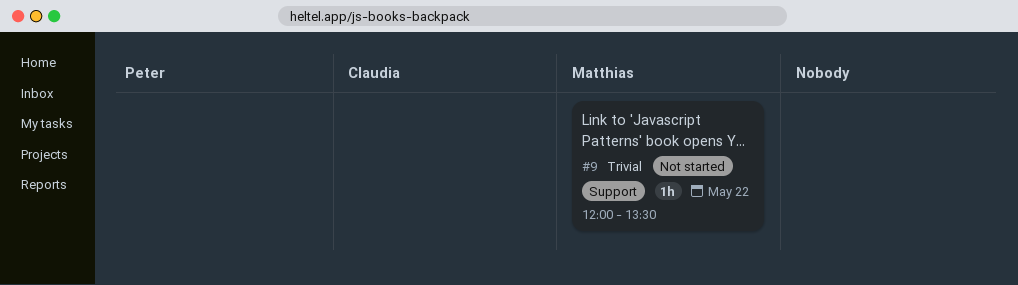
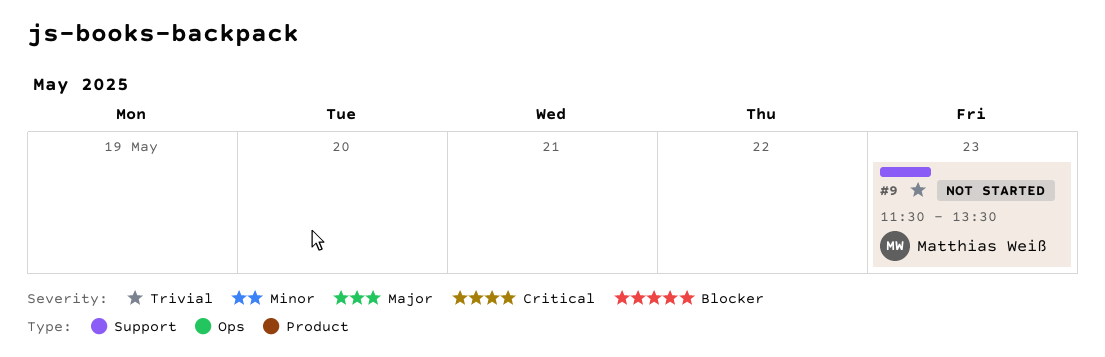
#9, day: May 22 -> May 23
#9, begins: 12:00 -> 11:30

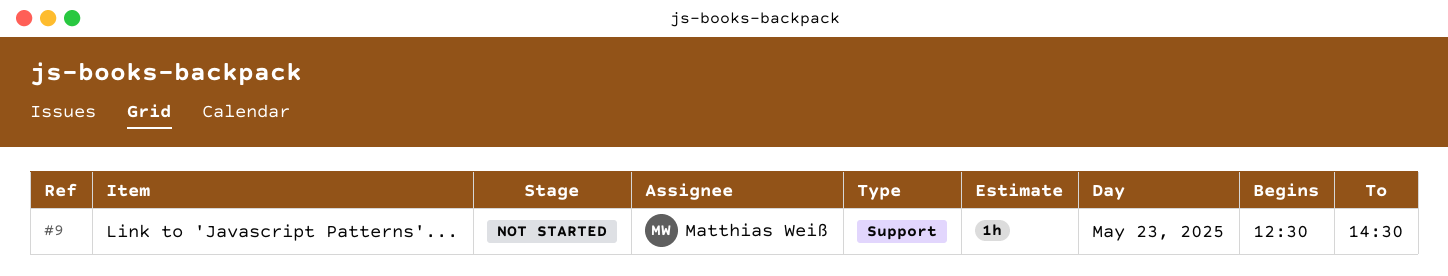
#9, begins: 11:30 -> 12:30
#9, ends: 13:30 -> 14:30

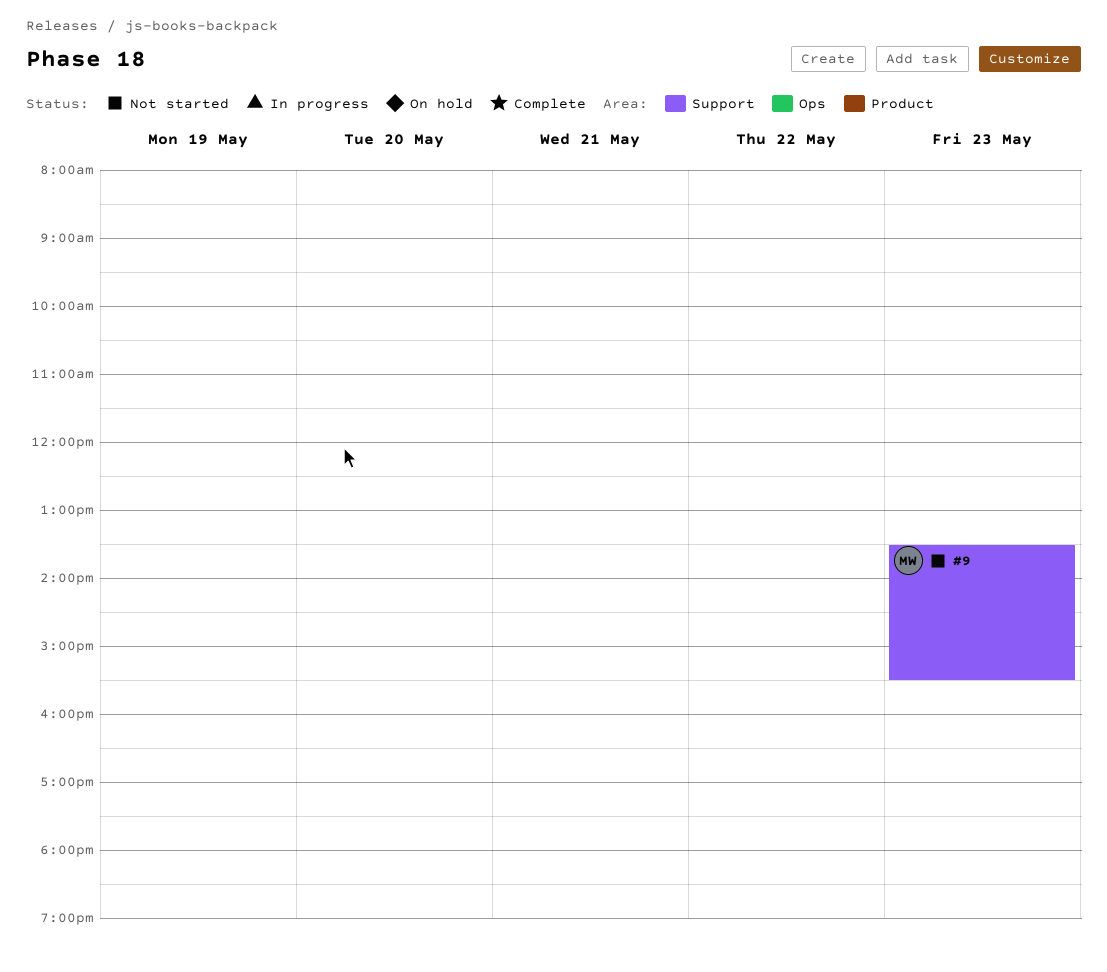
#9, begins: 12:30 -> 13:30
#9, ends: 14:30 -> 15:30

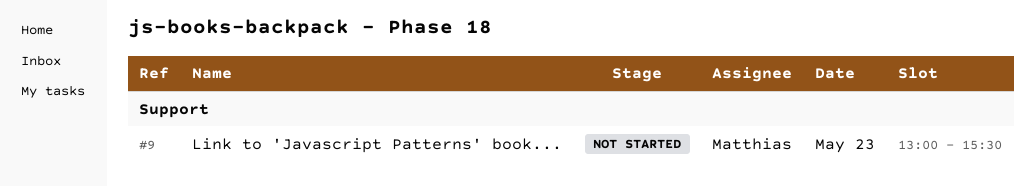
#9, begins: 13:30 -> 13:00

